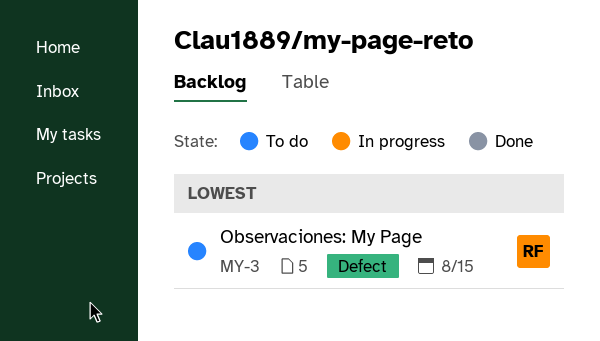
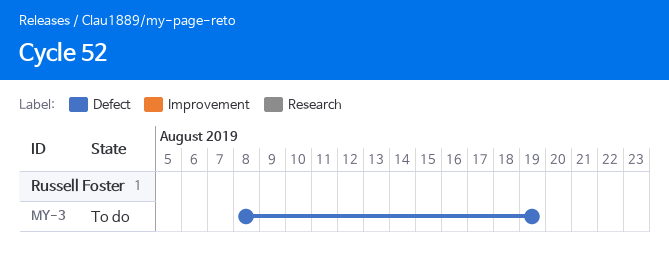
MY-3, due: Aug 15 -> Aug 19

